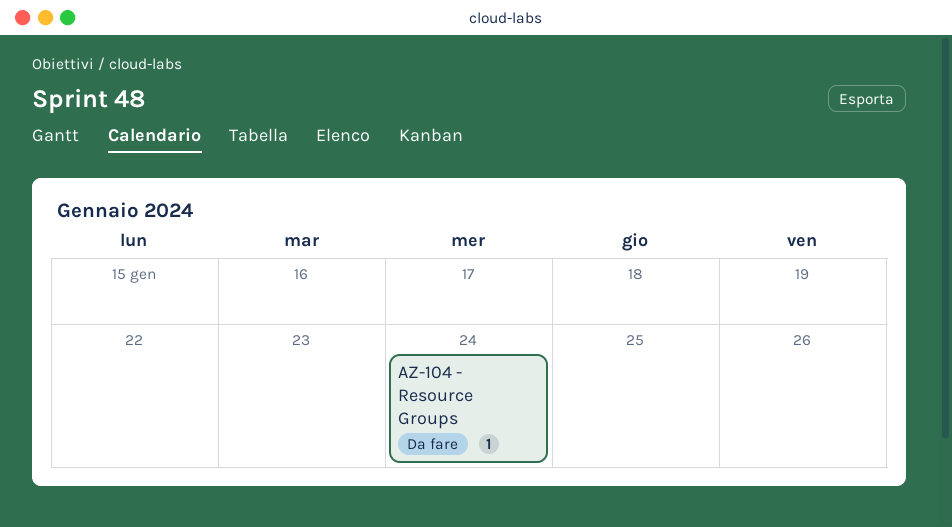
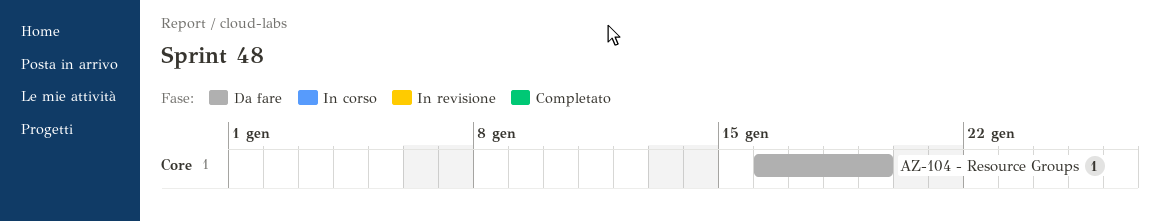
AZ-104 - Resource Groups, due: Jan 24 -> Jan 19

